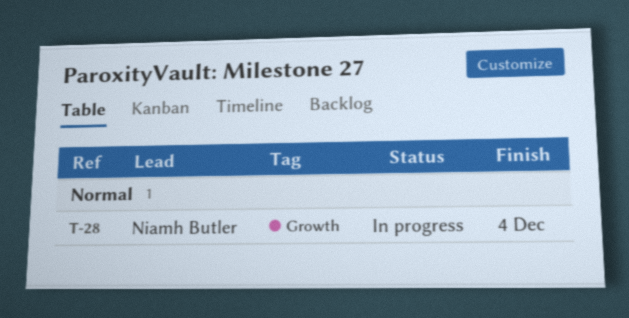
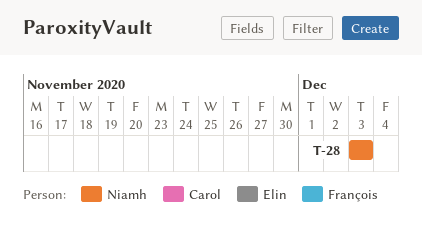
T-28, due: Dec 4 -> Dec 3

